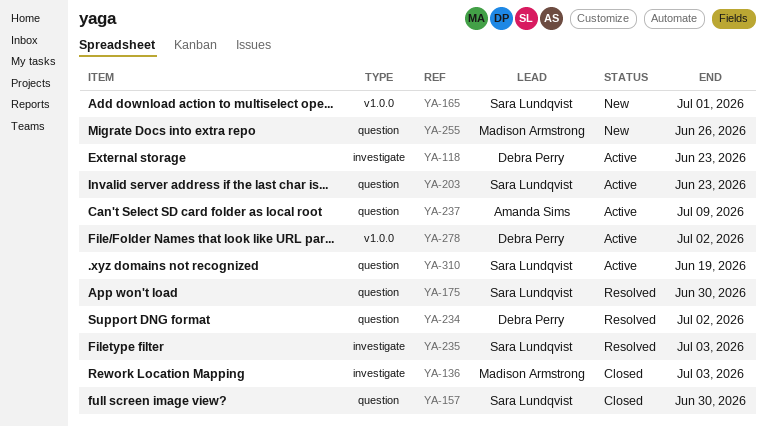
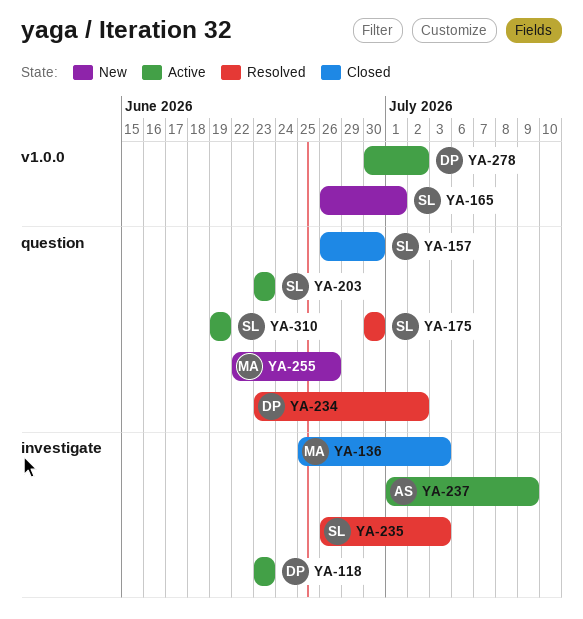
YA-237, label: question -> investigate

